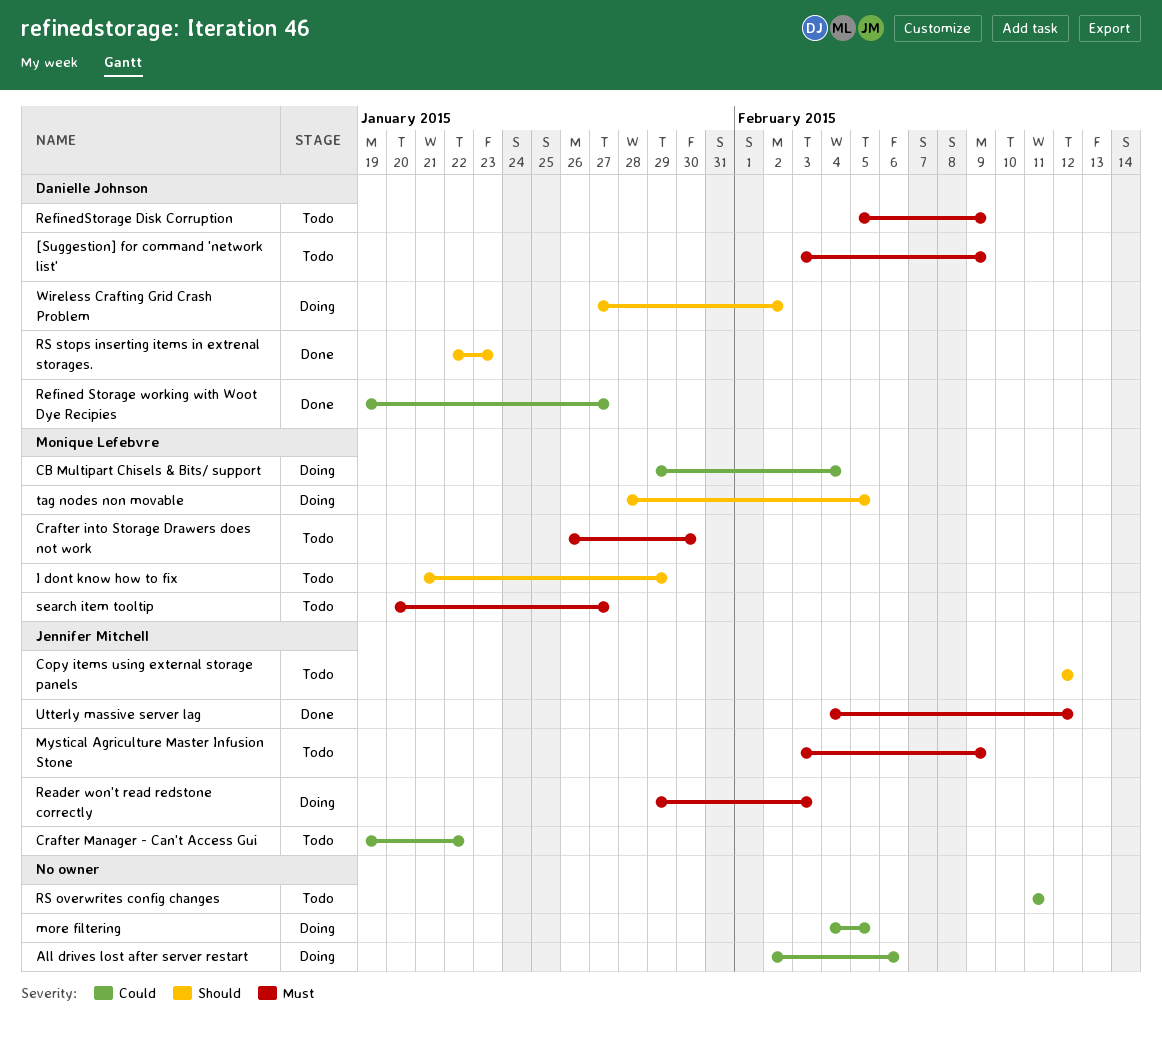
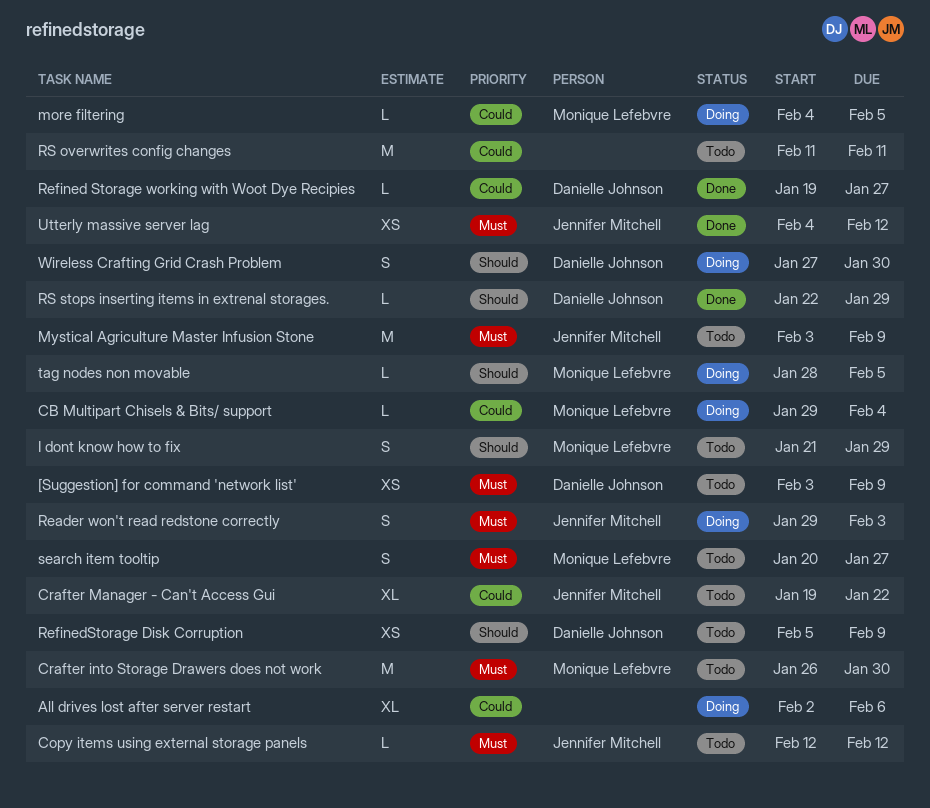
Copy items using external storage panels, priority: Should -> Must
more filtering, owner: none -> Monique Lefebvre
RefinedStorage Disk Corruption, priority: Must -> Should
RS stops inserting items in extrenal storages., due: Jan 23 -> Jan 29
Wireless Crafting Grid Crash Problem, due: Feb 2 -> Jan 30

